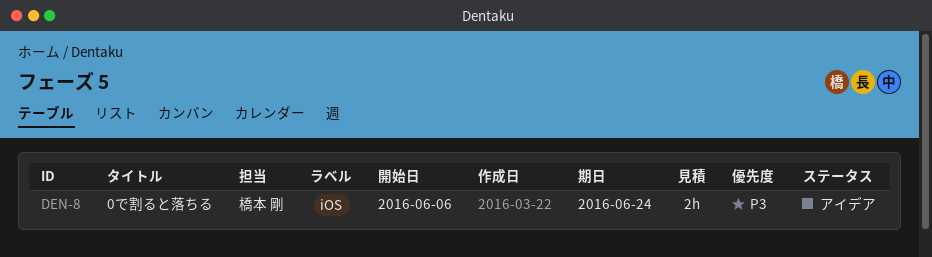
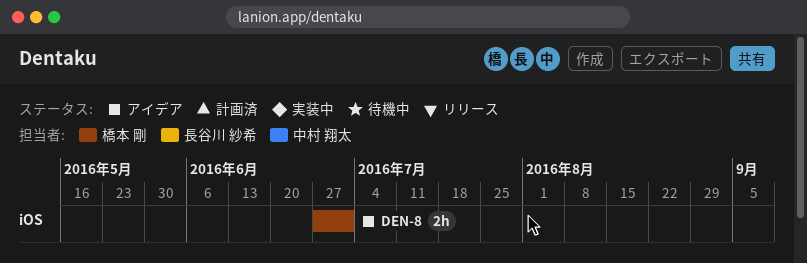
DEN-8, start: Jun 6 -> Jun 27
DEN-8, due: Jun 24 -> Jul 1

